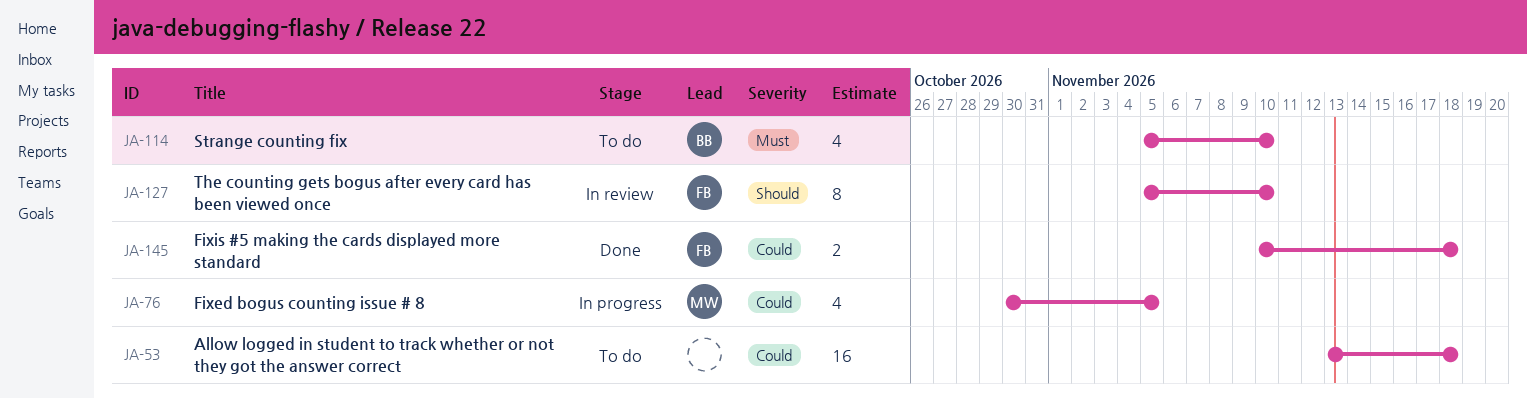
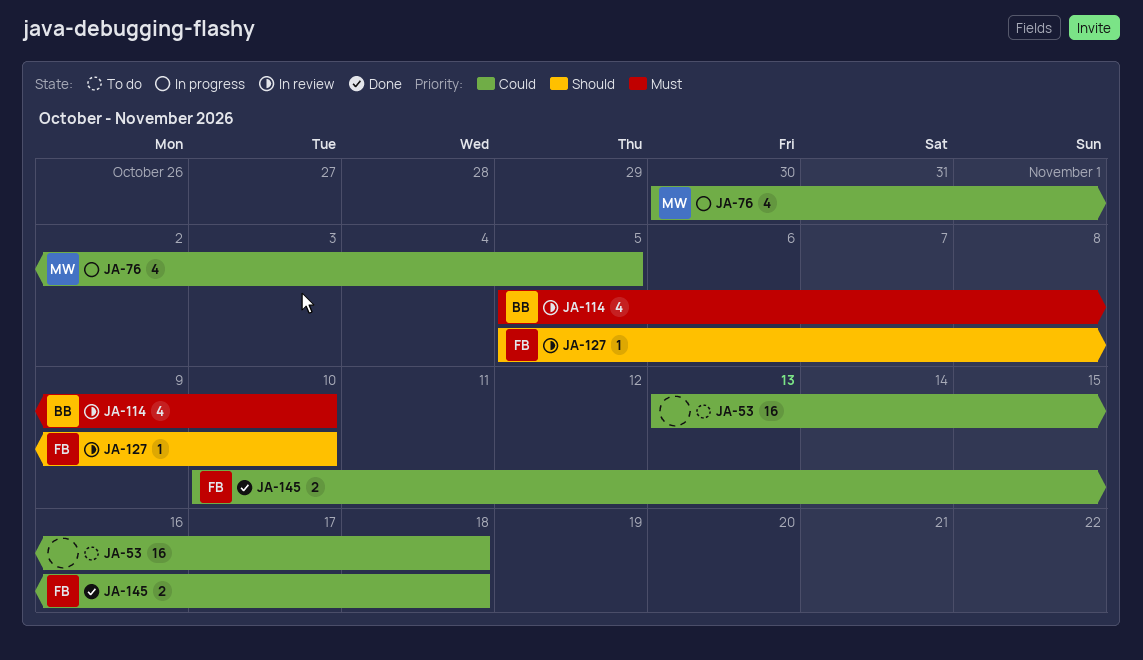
JA-114, status: To do -> In review
JA-127, estimate: 8 -> 1

